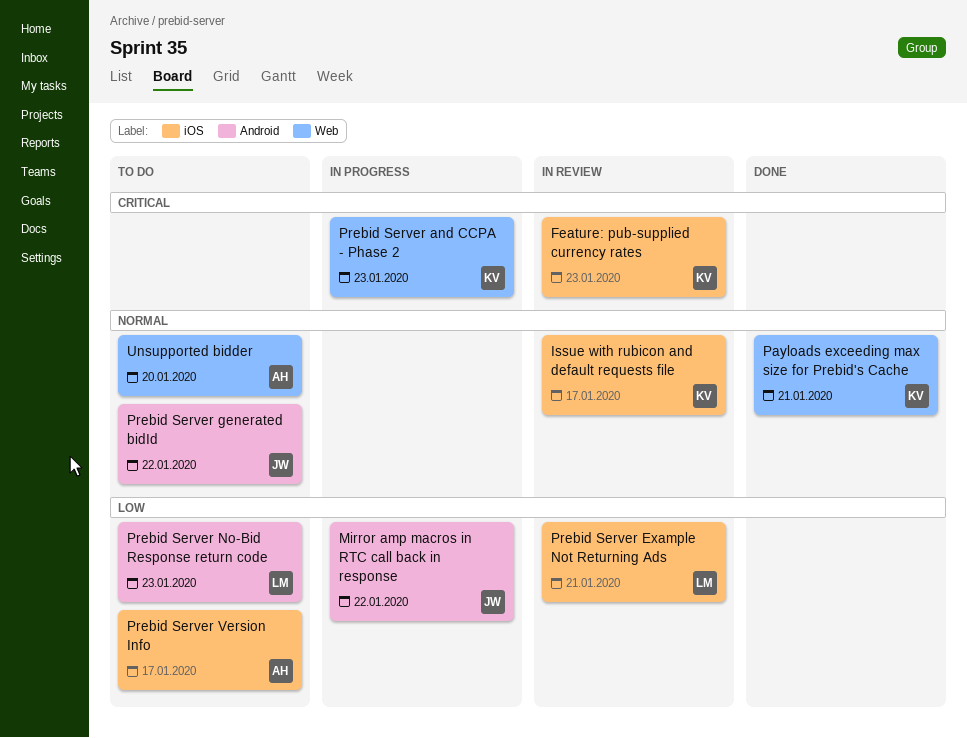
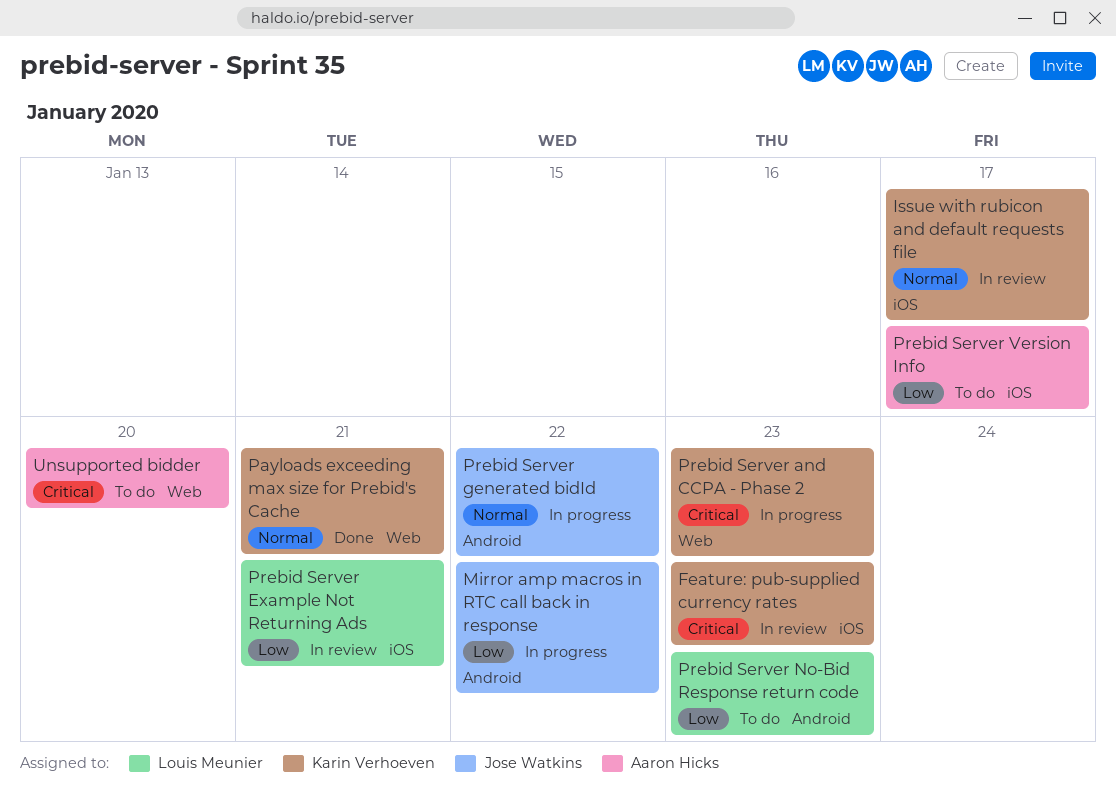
Prebid Server generated bidId, status: To do -> In progress
Unsupported bidder, priority: Normal -> Critical

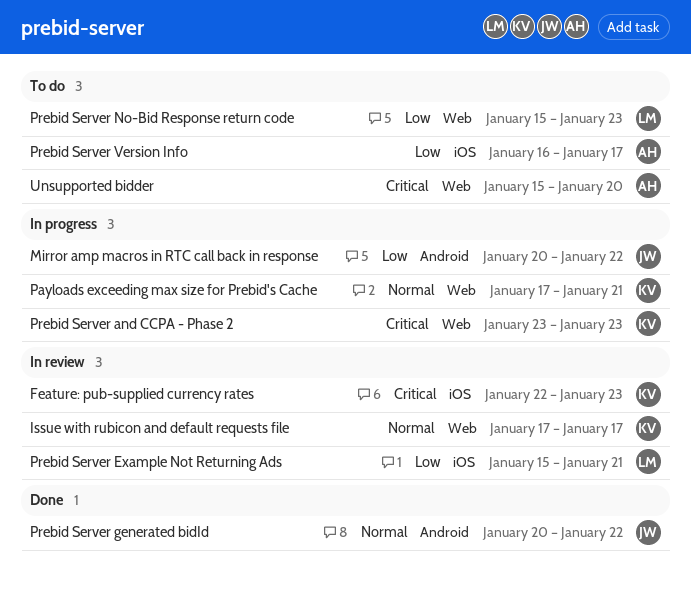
Issue with rubicon and default requests file, label: iOS -> Web
Payloads exceeding max size for Prebid's Cache, status: Done -> In progress
Prebid Server generated bidId, status: In progress -> Done
Prebid Server No-Bid Response return code, label: Android -> Web

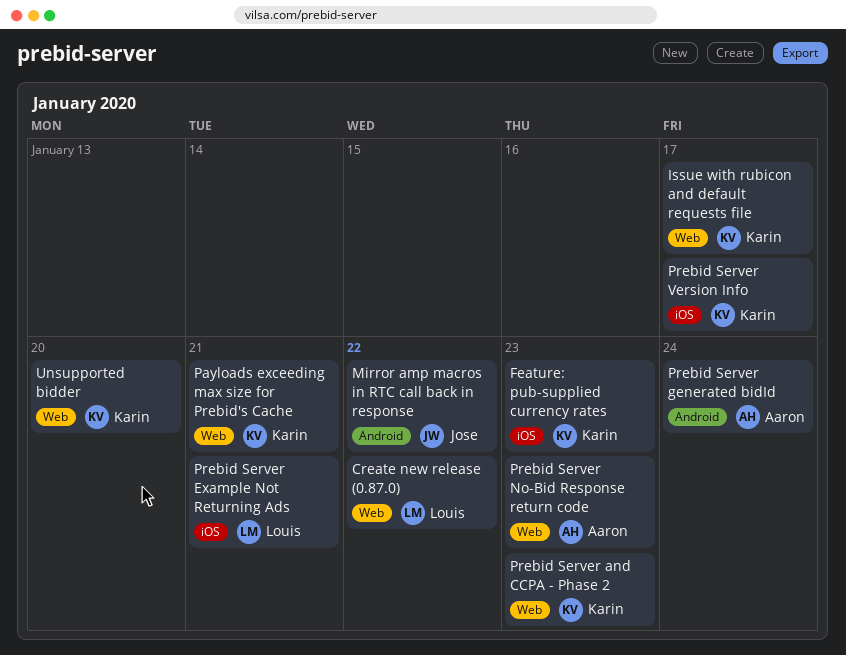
Create new release (0.87.0): none -> present
Prebid Server generated bidId, owner: Jose -> Aaron
Prebid Server generated bidId, due: Jan 22 -> Jan 24
Prebid Server No-Bid Response return code, owner: Louis -> Aaron
Prebid Server Version Info, owner: Aaron -> Karin
Unsupported bidder, owner: Aaron -> Karin

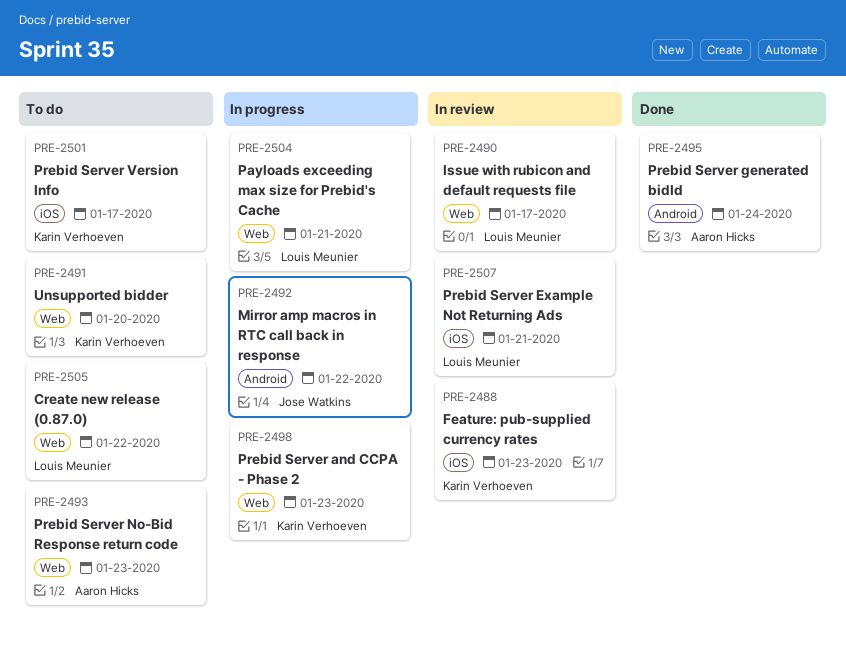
Issue with rubicon and default requests file, owner: Karin Verhoeven -> Louis Meunier
Payloads exceeding max size for Prebid's Cache, owner: Karin Verhoeven -> Louis Meunier

